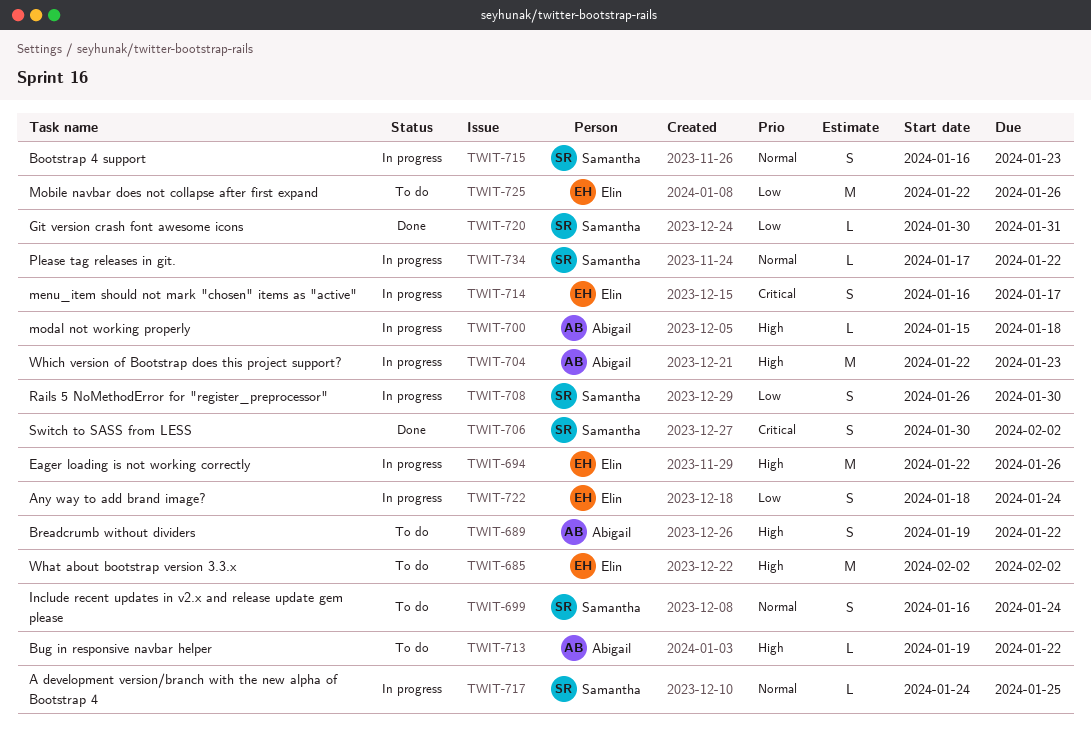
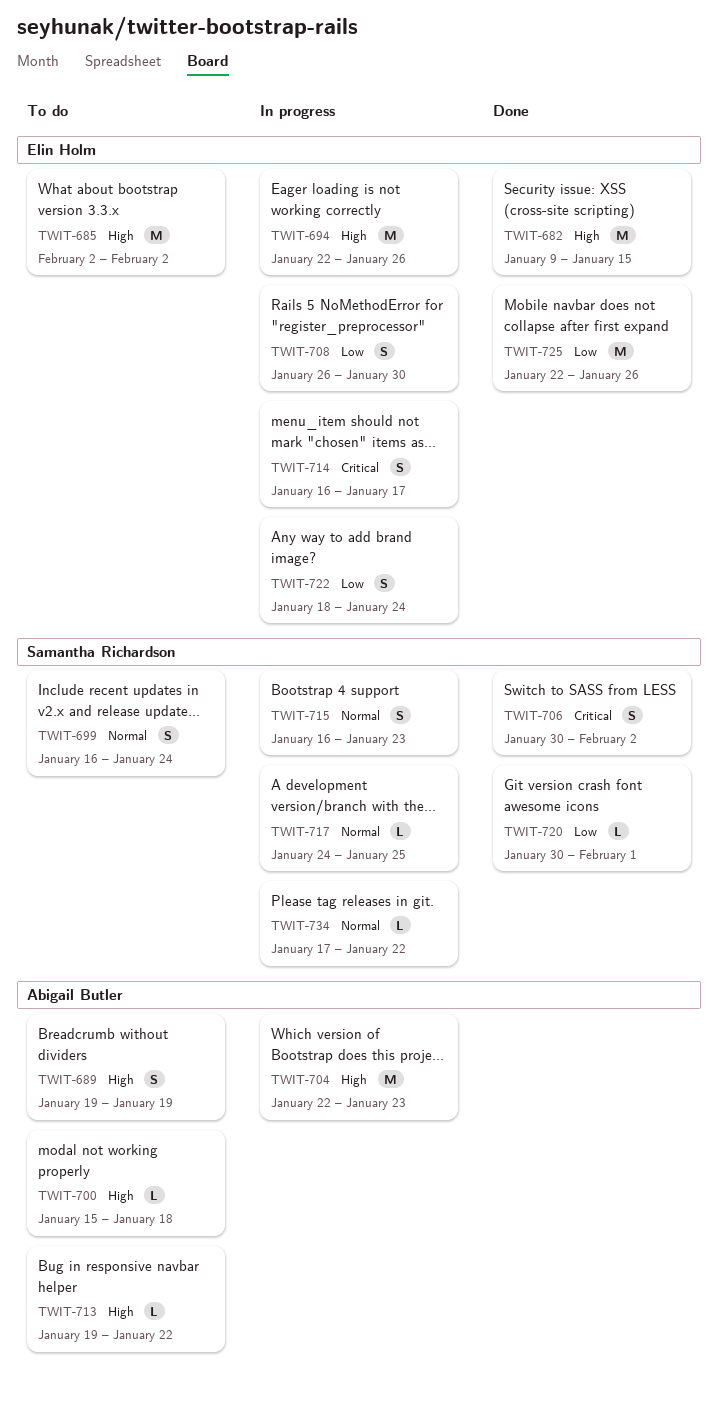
TWIT-682: none -> present
TWIT-689, due: Jan 22 -> Jan 19
TWIT-700, status: In progress -> To do
TWIT-708, owner: Samantha Richardson -> Elin Holm
TWIT-720, due: Jan 31 -> Feb 1
TWIT-725, status: To do -> Done

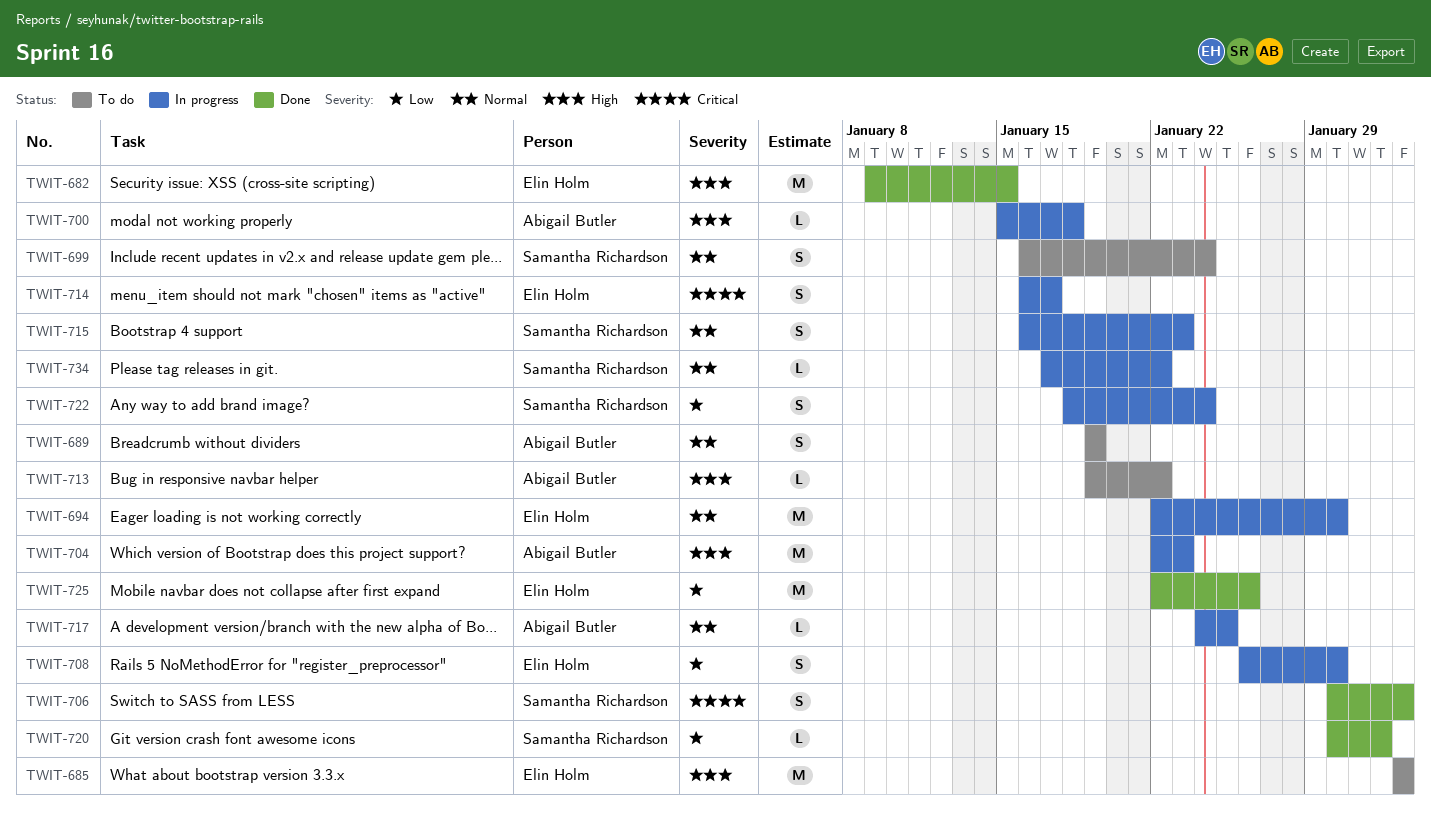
TWIT-689, priority: High -> Normal
TWIT-694, priority: High -> Normal
TWIT-694, due: Jan 26 -> Jan 30
TWIT-700, status: To do -> In progress
TWIT-717, owner: Samantha Richardson -> Abigail Butler
TWIT-722, owner: Elin Holm -> Samantha Richardson

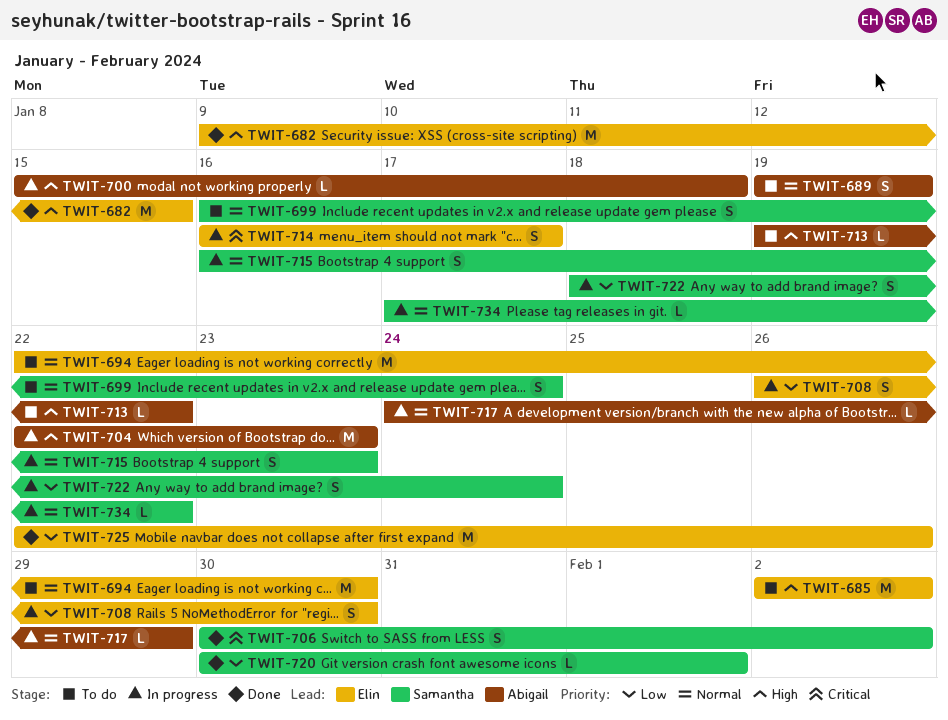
TWIT-694, status: In progress -> To do
TWIT-717, due: Jan 25 -> Jan 29

